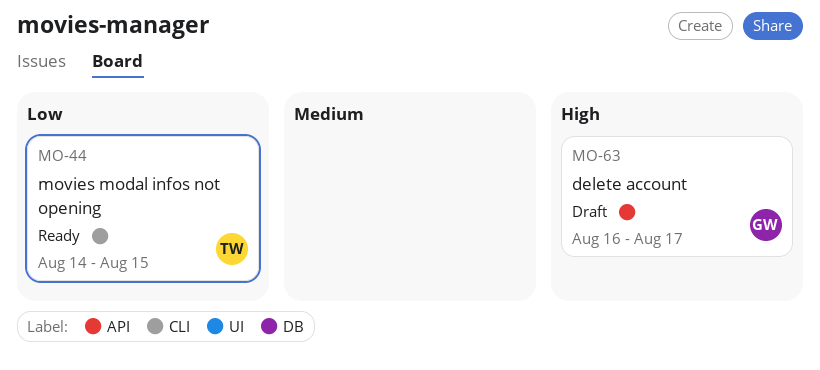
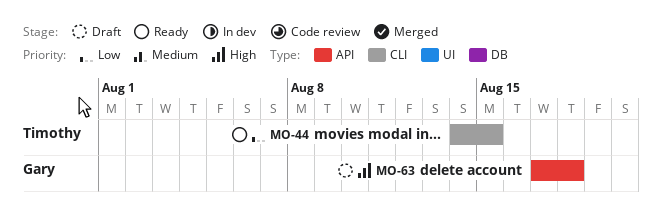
MO-63, start: Aug 16 -> Aug 17
MO-63, due: Aug 17 -> Aug 18

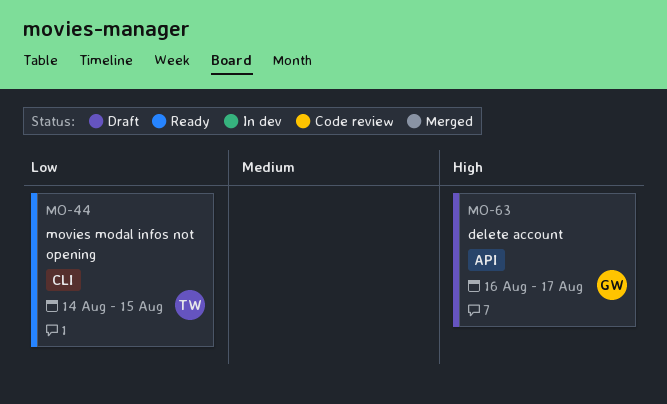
MO-63, start: Aug 17 -> Aug 16
MO-63, due: Aug 18 -> Aug 17

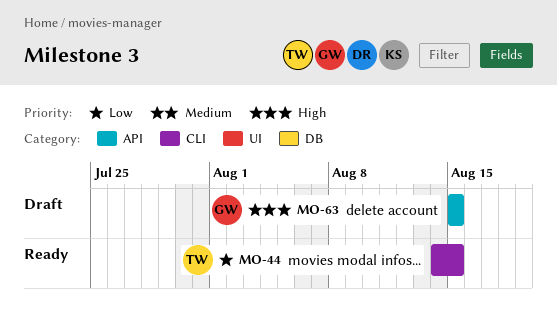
MO-63, start: Aug 16 -> Aug 15
MO-63, due: Aug 17 -> Aug 15

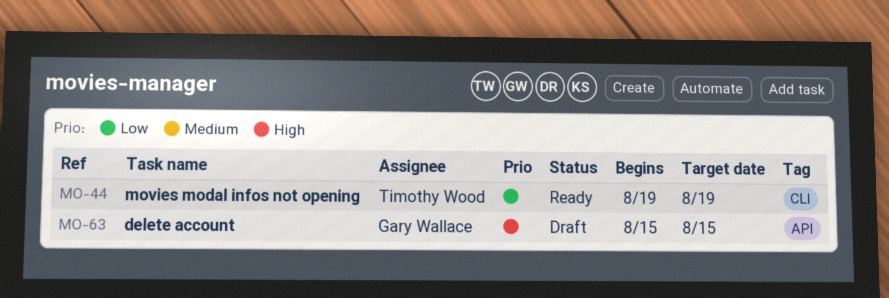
MO-44, start: Aug 14 -> Aug 19
MO-44, due: Aug 15 -> Aug 19

